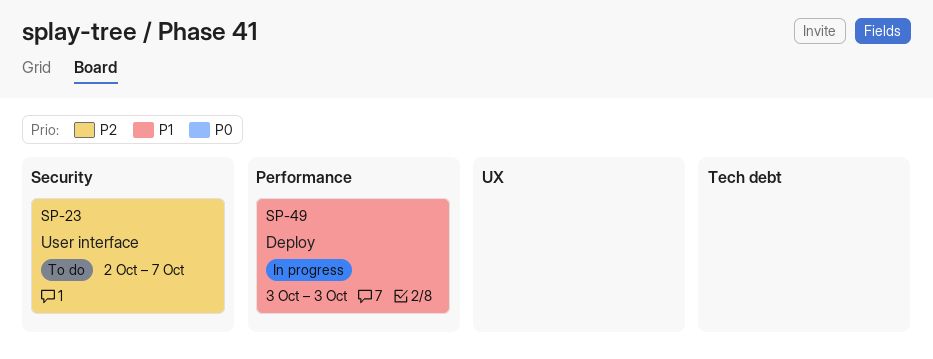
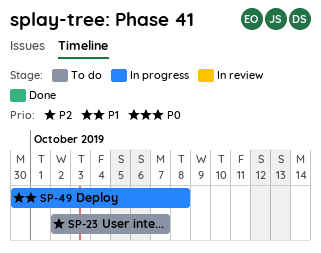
SP-49, start: Oct 3 -> Sep 30
SP-49, due: Oct 3 -> Oct 8

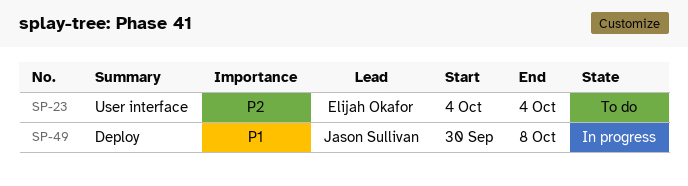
SP-23, start: Oct 2 -> Oct 4
SP-23, due: Oct 7 -> Oct 4

